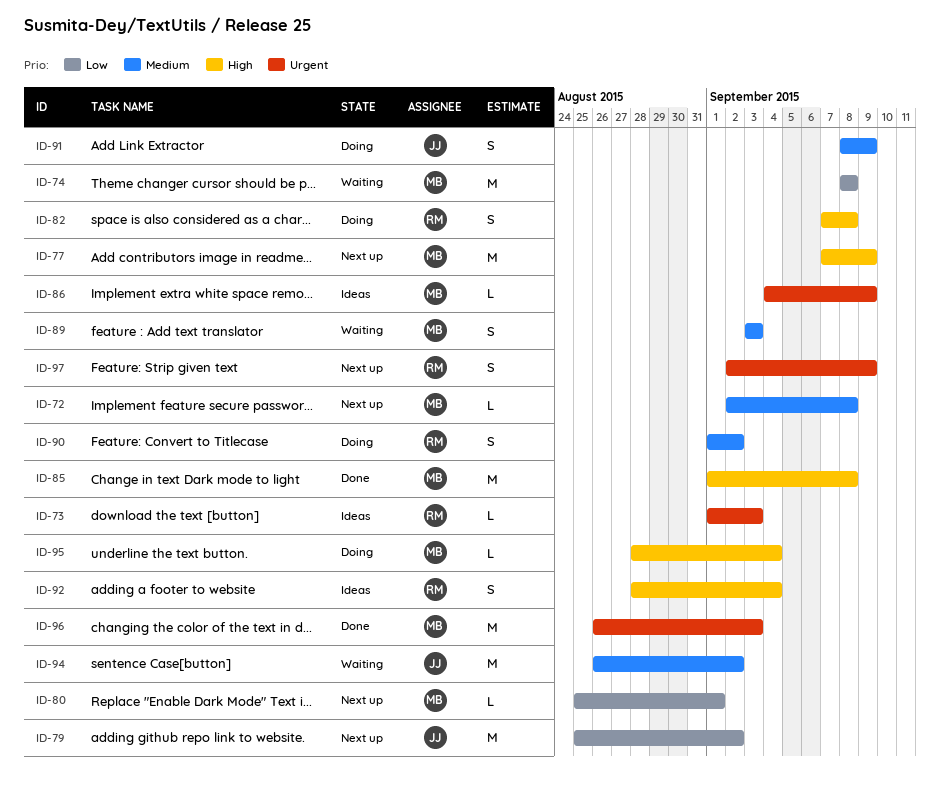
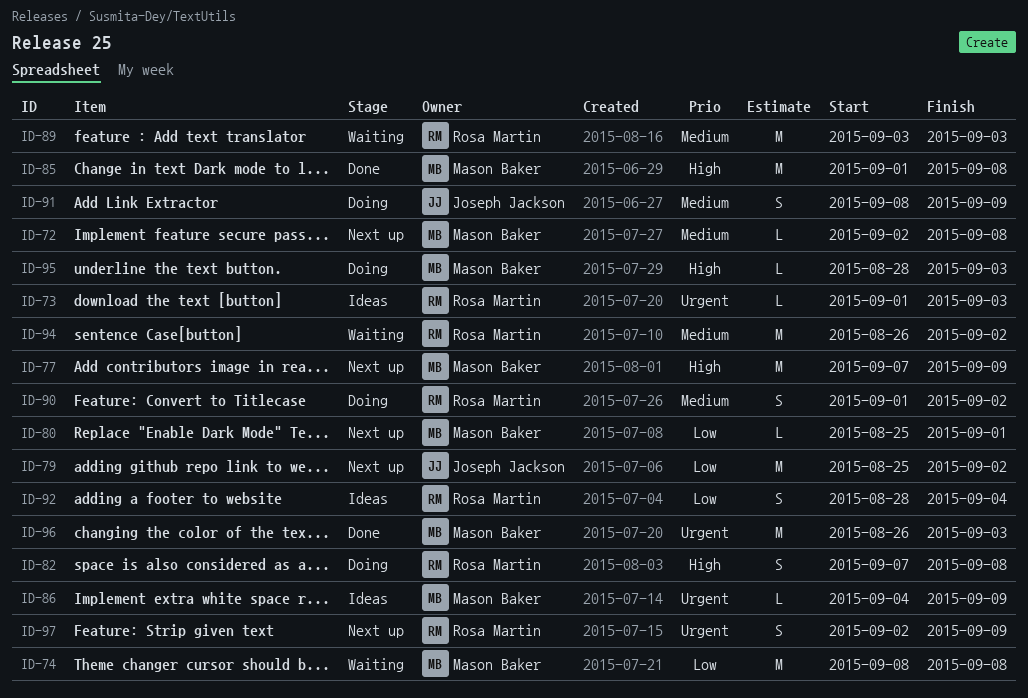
ID-89, owner: Mason Baker -> Rosa Martin
ID-89, estimate: S -> M
ID-92, priority: High -> Low
ID-94, owner: Joseph Jackson -> Rosa Martin
ID-95, due: Sep 4 -> Sep 3

